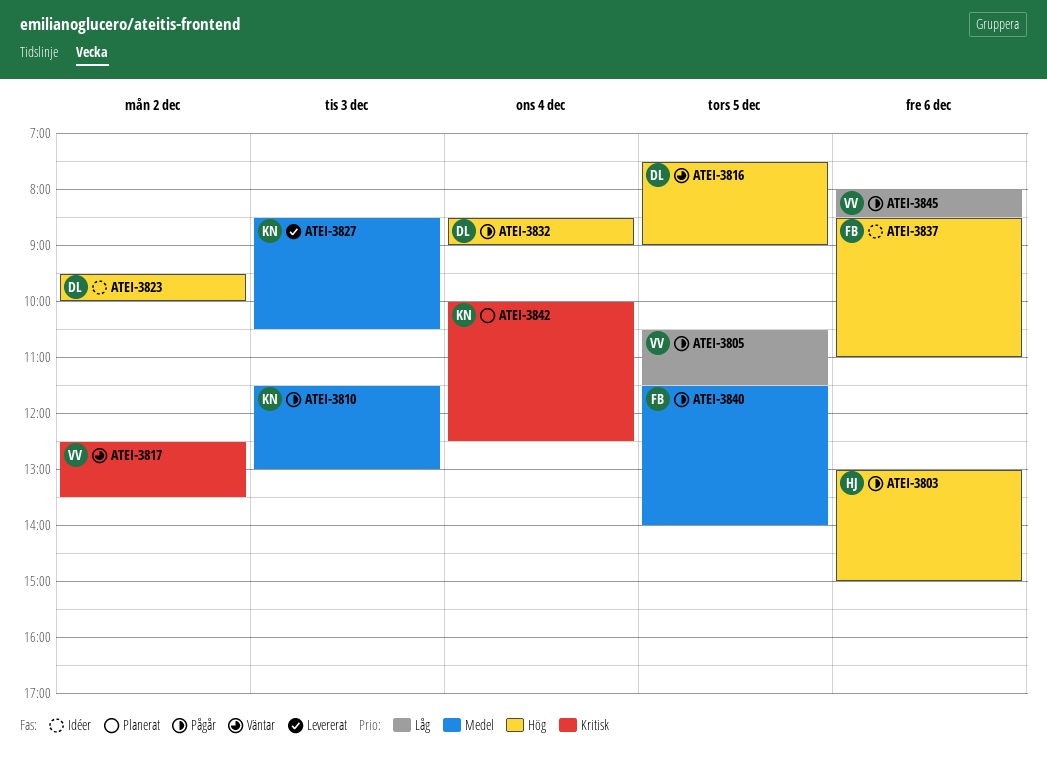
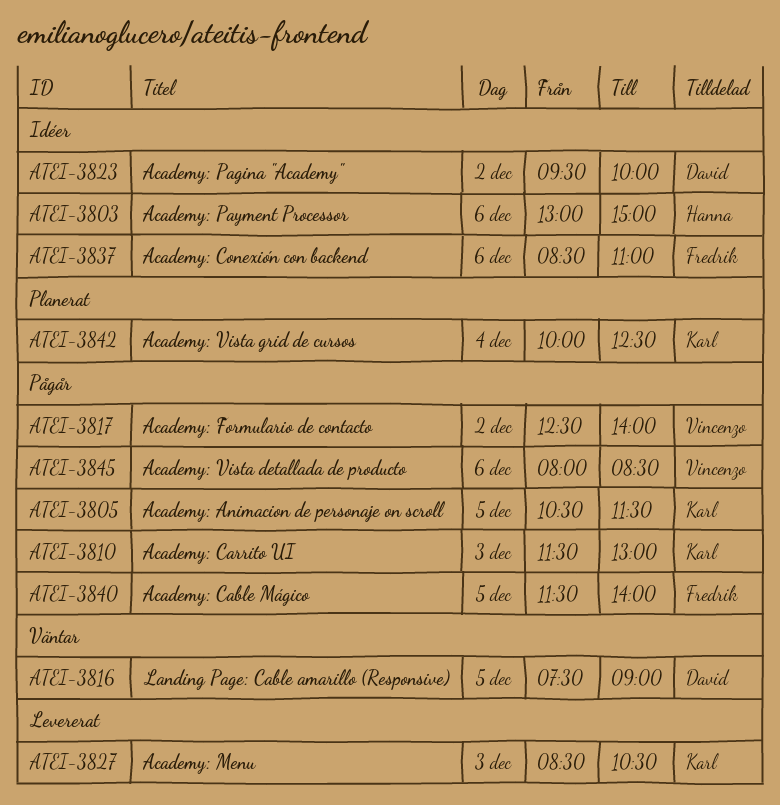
ATEI-3803, status: Pågår -> Idéer
ATEI-3805, owner: Vincenzo -> Karl
ATEI-3817, status: Väntar -> Pågår
ATEI-3817, ends: 13:30 -> 14:00
ATEI-3832: present -> none

